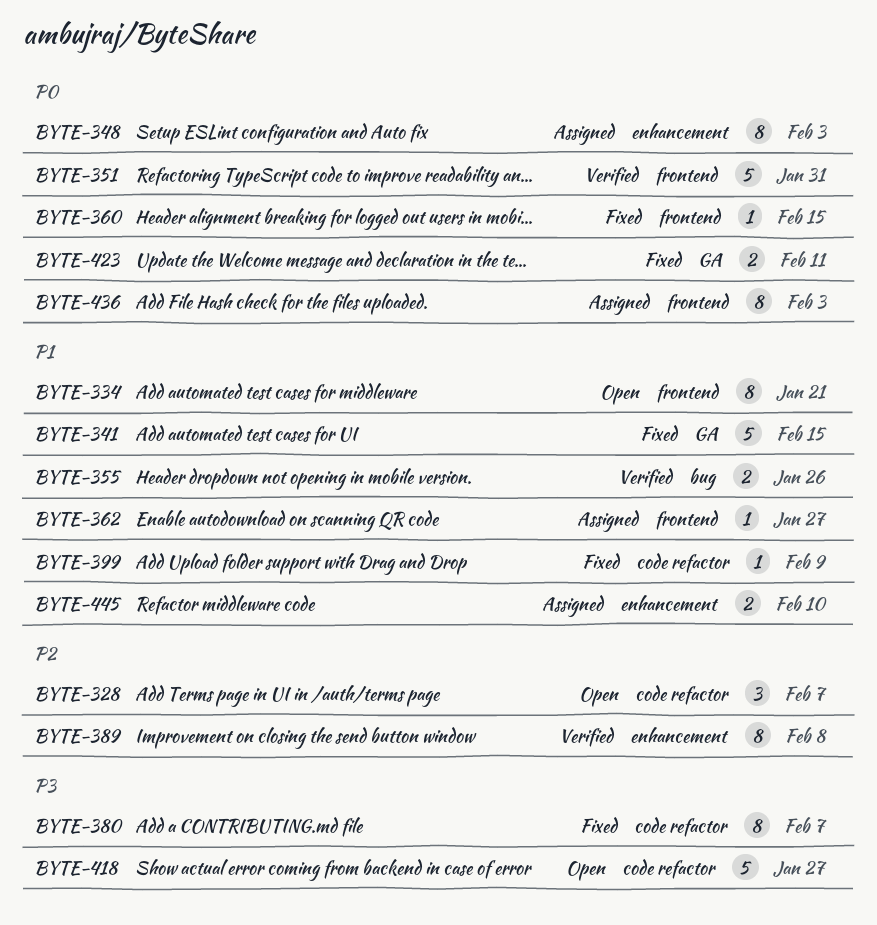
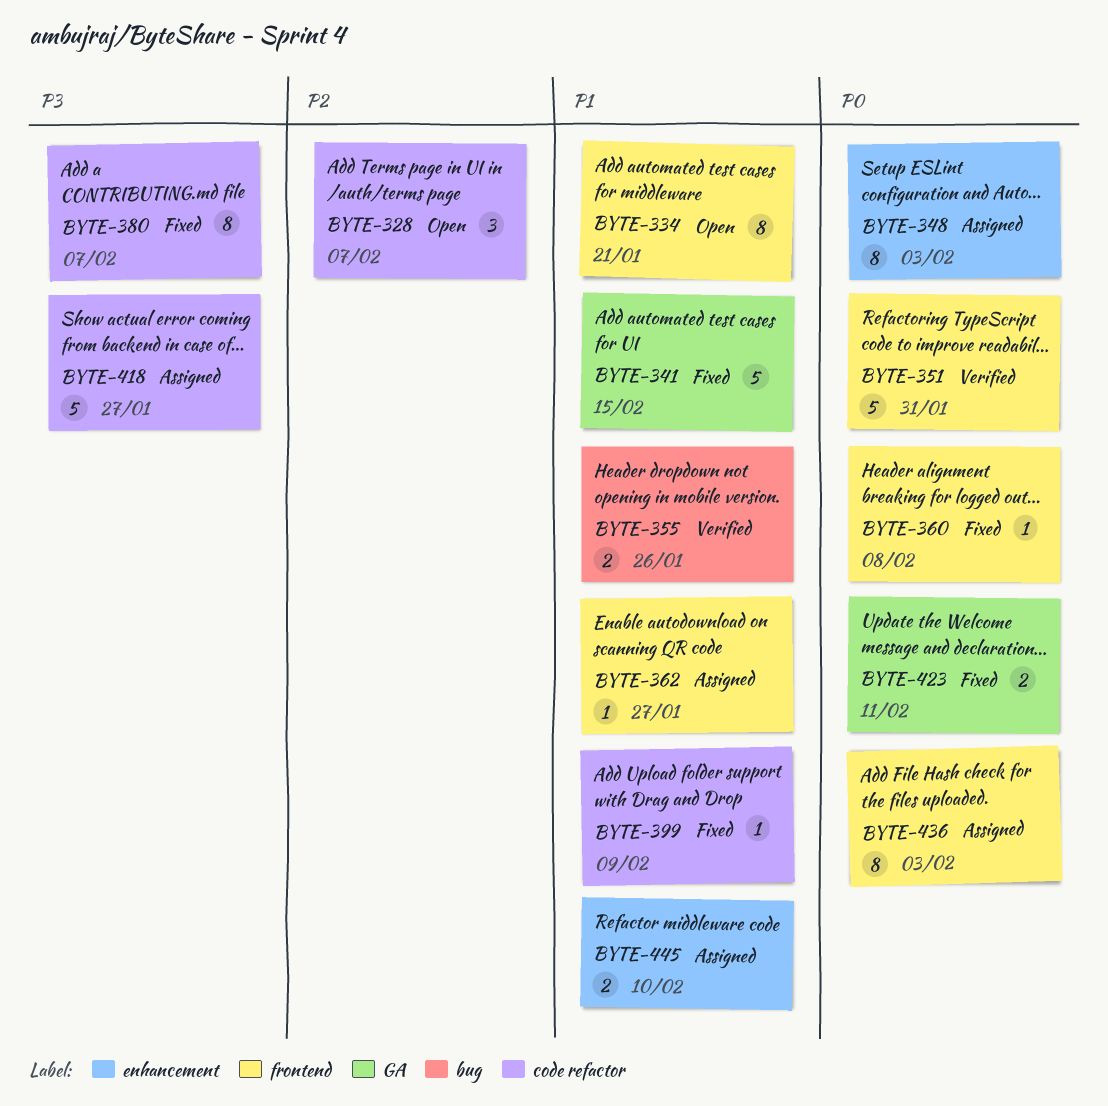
BYTE-360, due: Feb 15 -> Feb 8
BYTE-389: present -> none
BYTE-418, status: Open -> Assigned

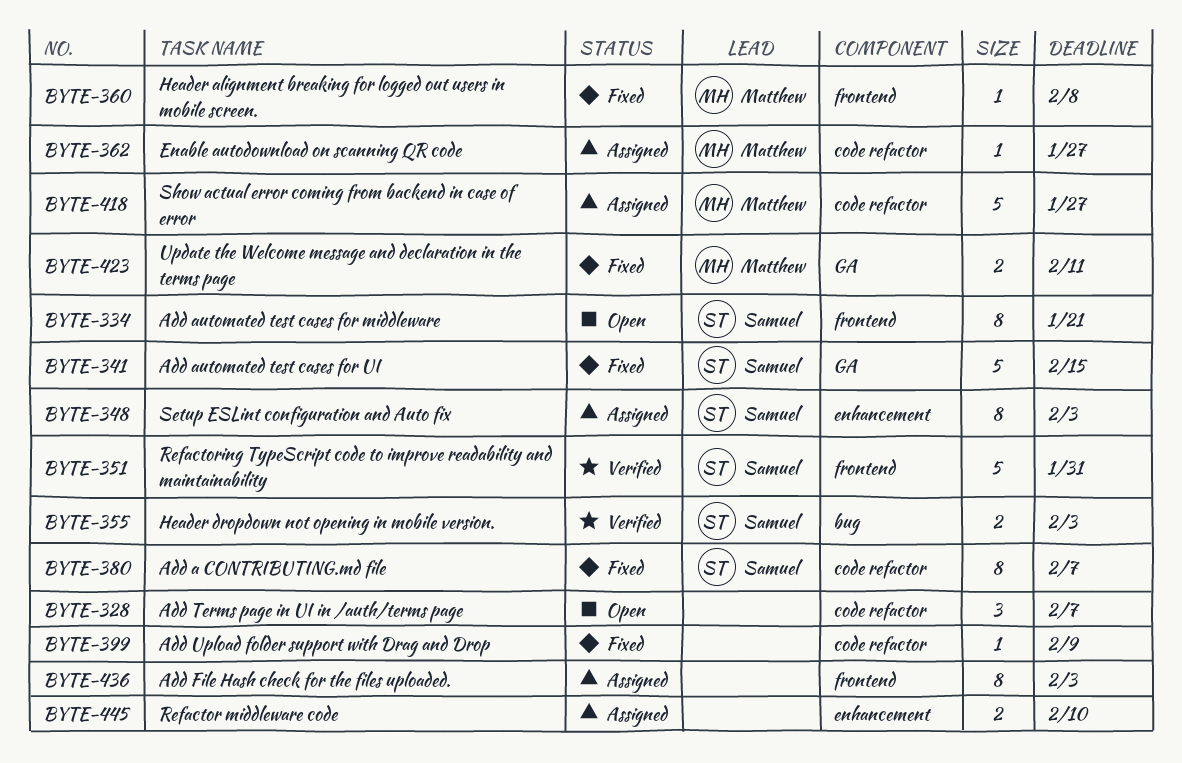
BYTE-355, due: Jan 26 -> Feb 3
BYTE-362, label: frontend -> code refactor

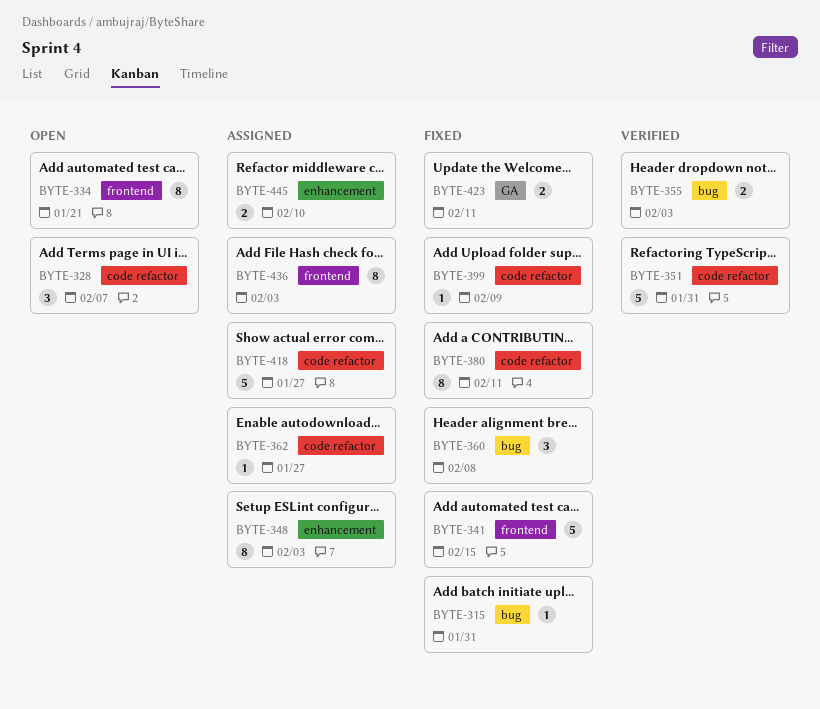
BYTE-315: none -> present
BYTE-341, label: GA -> frontend
BYTE-351, label: frontend -> code refactor
BYTE-360, label: frontend -> bug
BYTE-360, estimate: 1 -> 3
BYTE-380, due: Feb 7 -> Feb 11

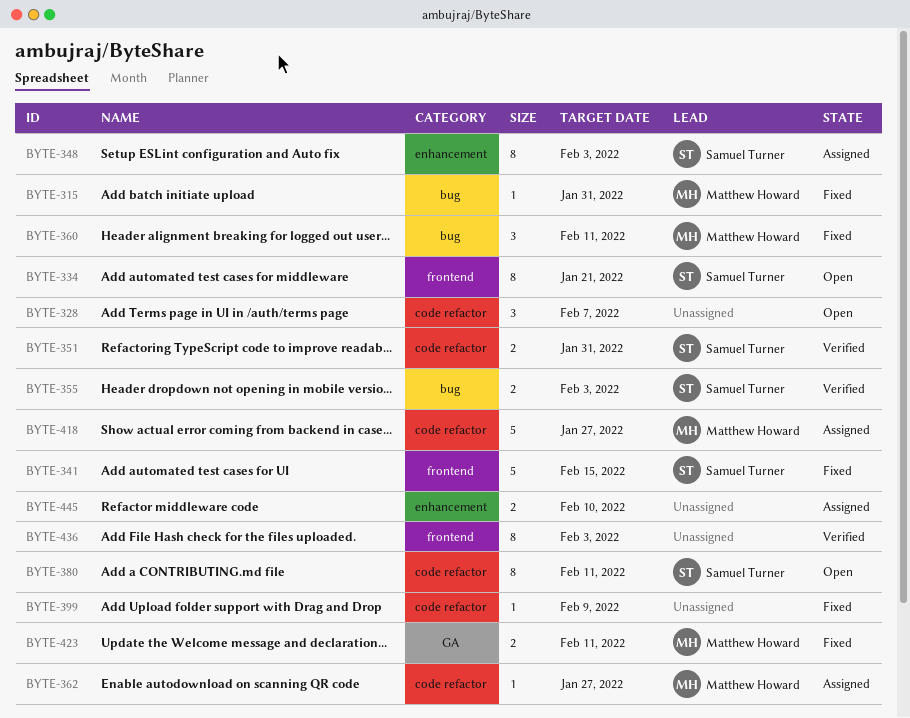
BYTE-351, estimate: 5 -> 2
BYTE-360, due: Feb 8 -> Feb 11
BYTE-380, status: Fixed -> Open
BYTE-436, status: Assigned -> Verified

